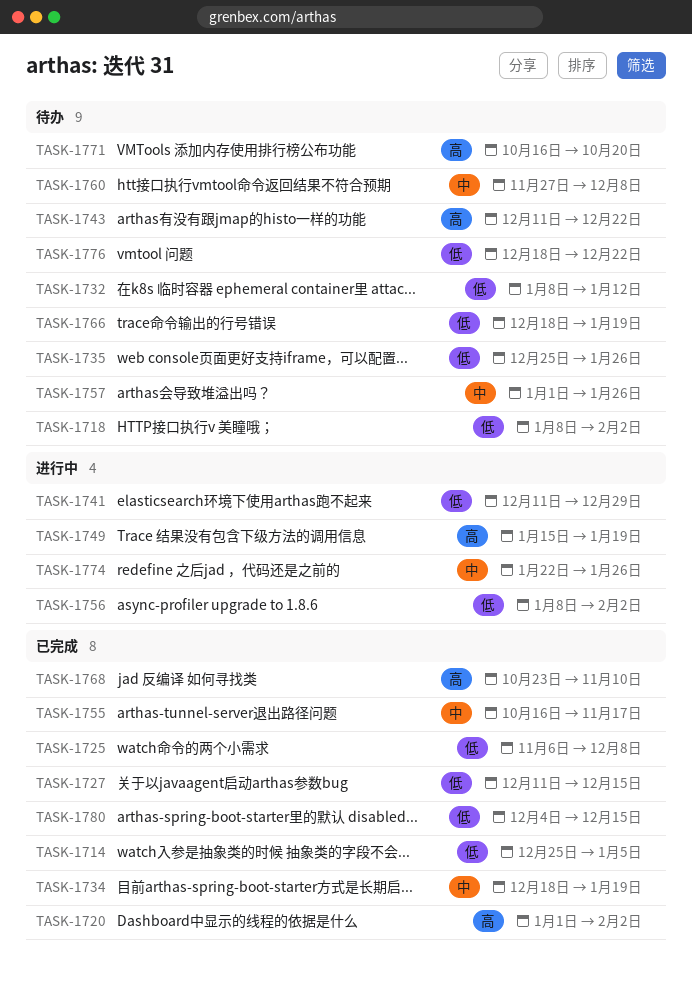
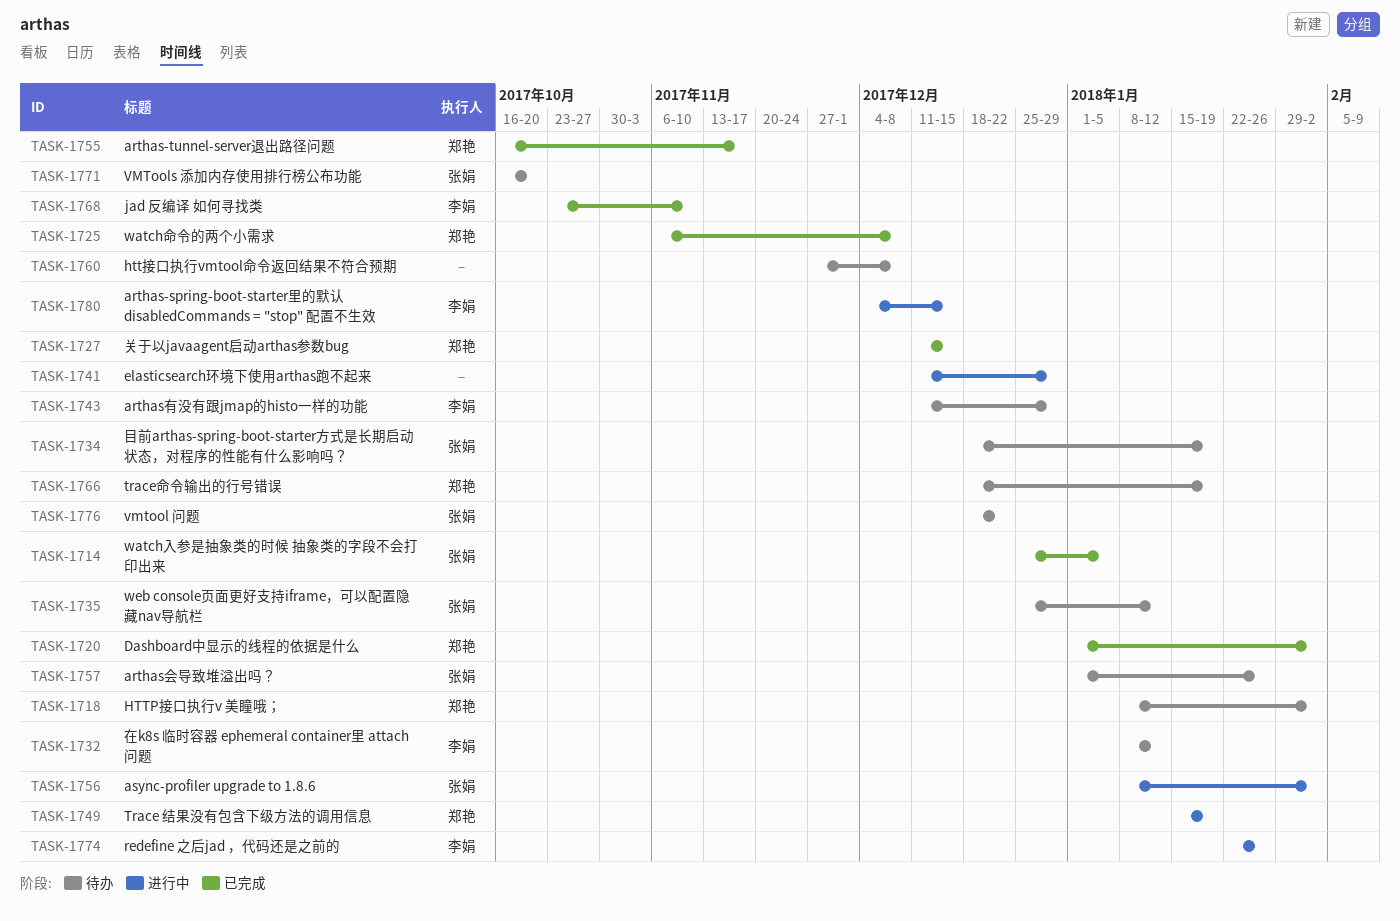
TASK-1734, status: 已完成 -> 待办
TASK-1735, due: Jan 26 -> Jan 12
TASK-1743, due: Dec 22 -> Dec 29
TASK-1780, status: 已完成 -> 进行中

